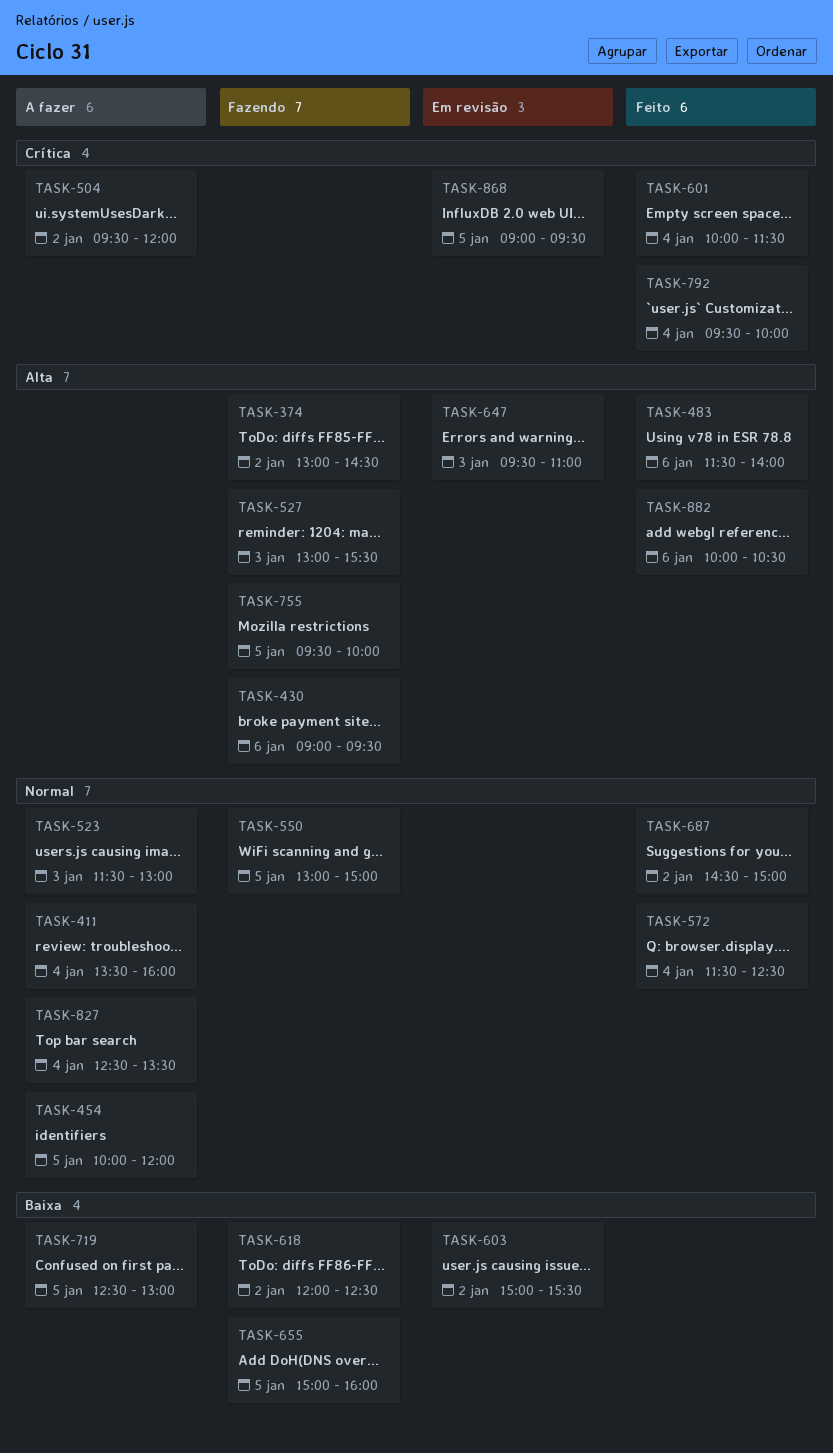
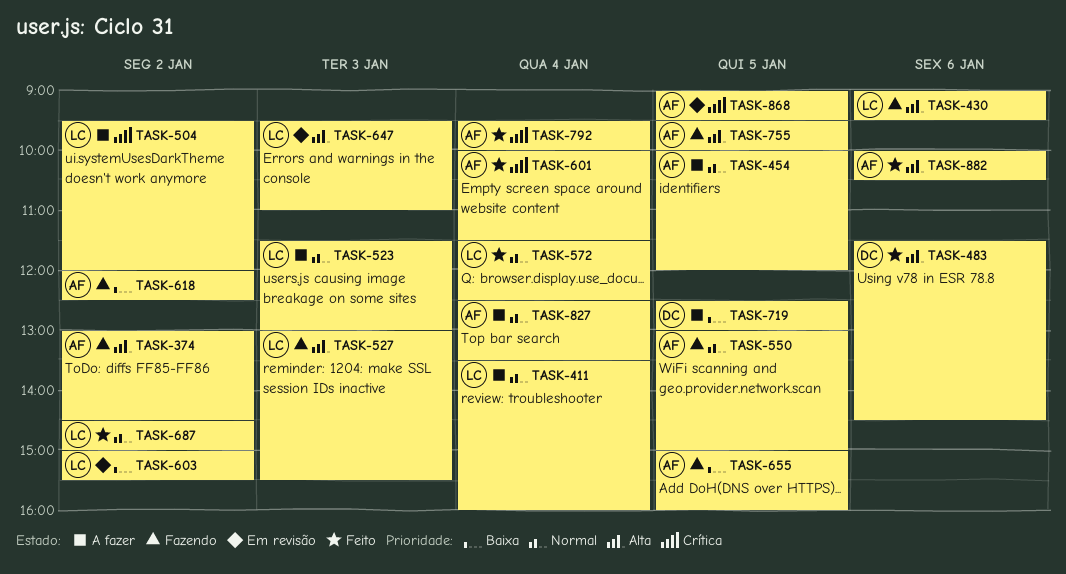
TASK-483, ends: 14:00 -> 14:30

